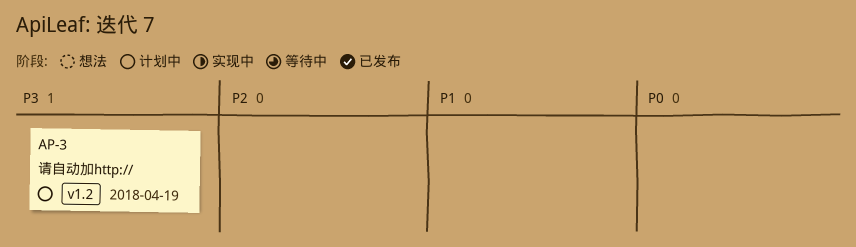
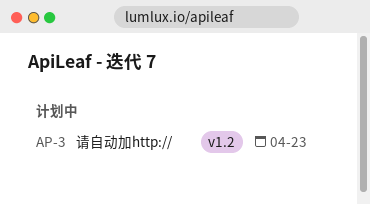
AP-3, due: Apr 19 -> Apr 23

